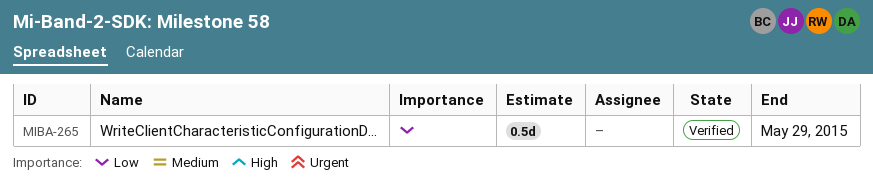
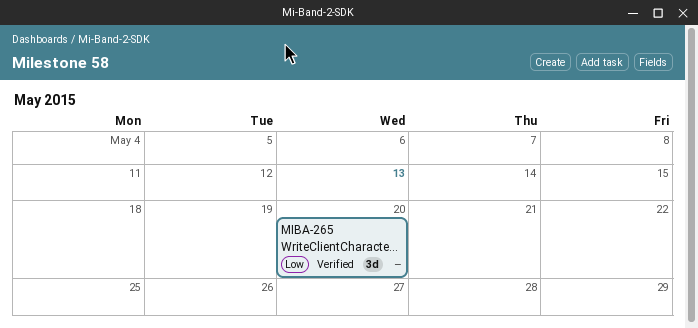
MIBA-265, estimate: 0.5d -> 3d
MIBA-265, due: May 29 -> May 20

